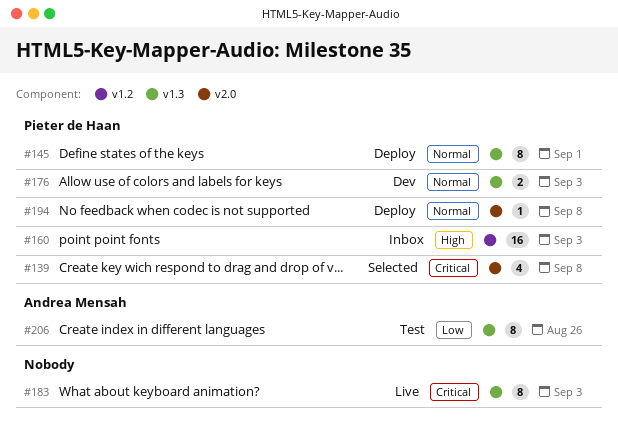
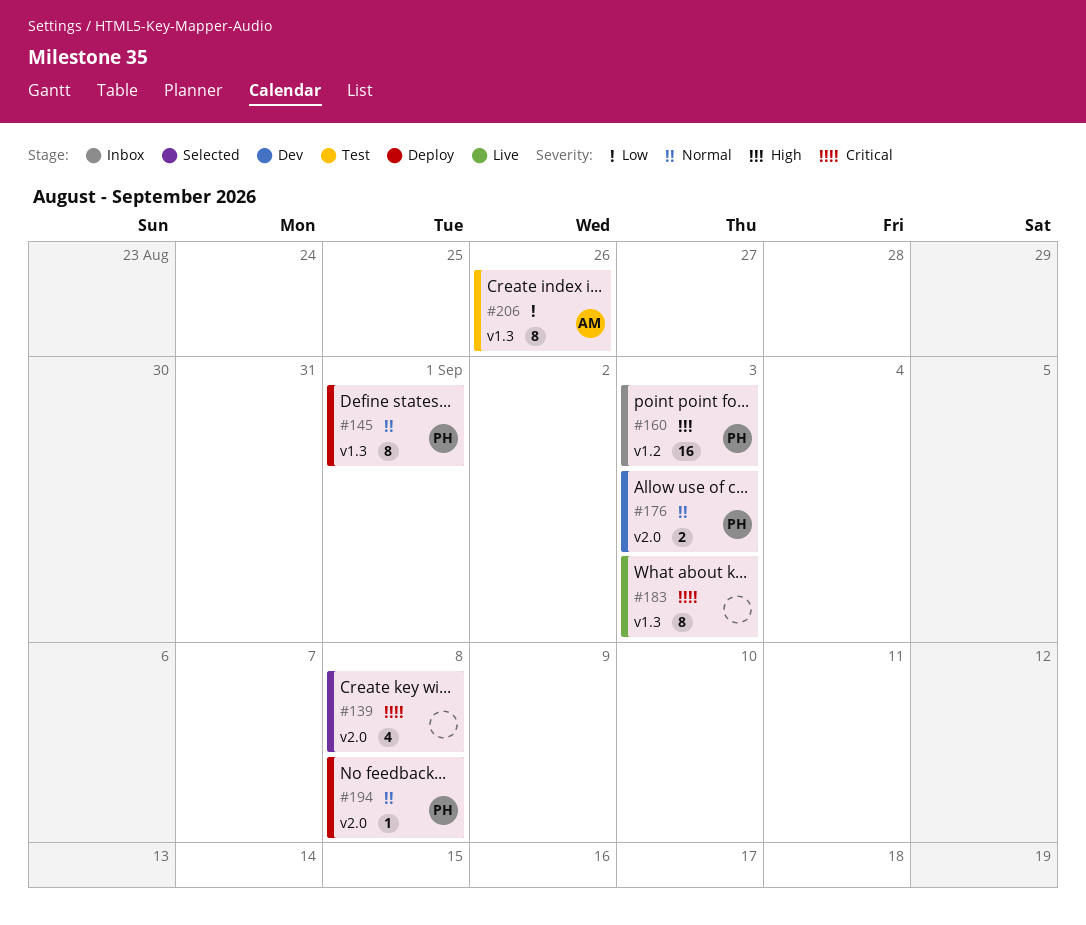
#139, owner: Pieter de Haan -> none
#176, label: v1.3 -> v2.0

